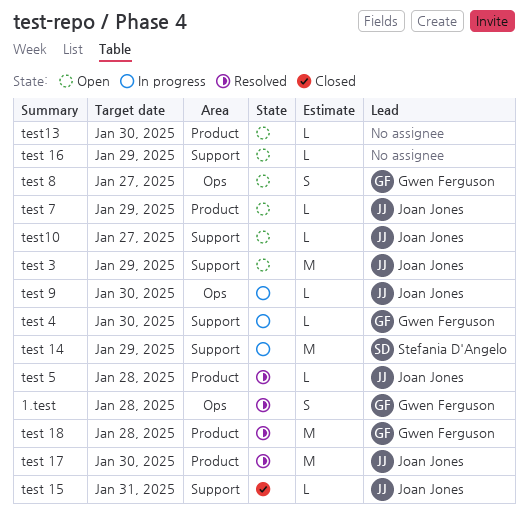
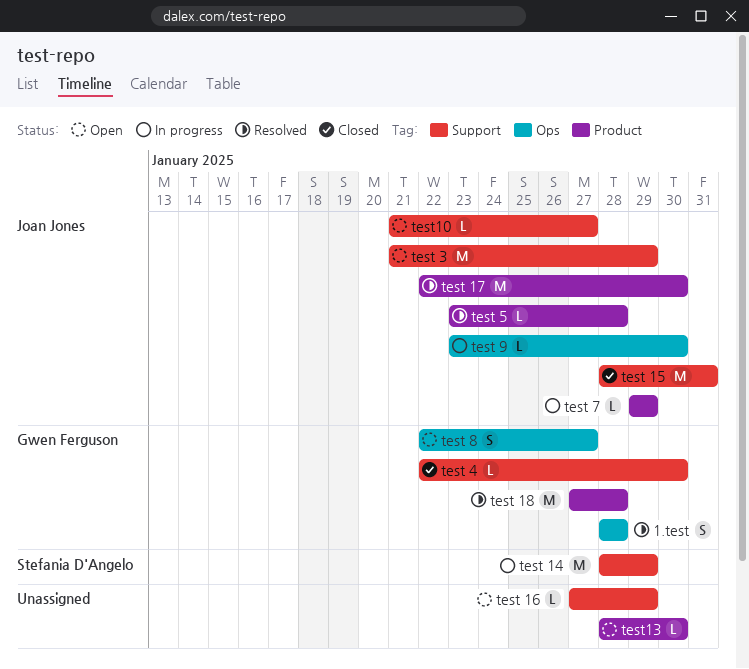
test 15, estimate: L -> M
test 4, status: In progress -> Closed
test 7, status: Open -> In progress

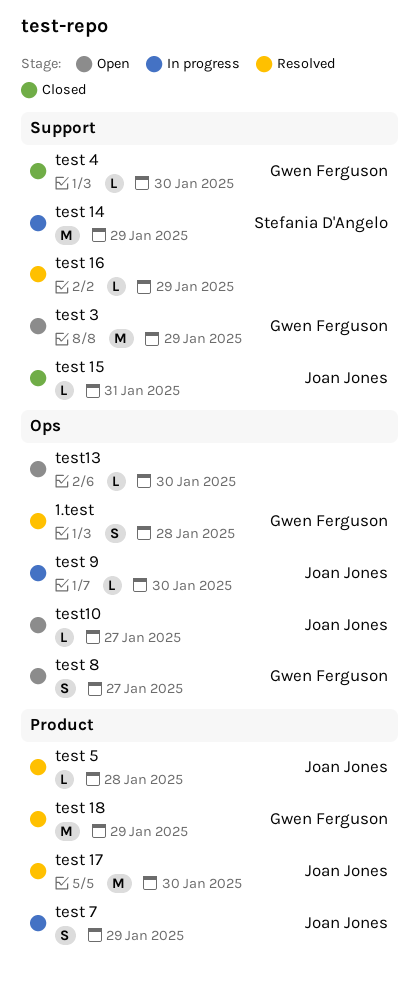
test 15, estimate: M -> L
test 16, status: Open -> Resolved
test 18, due: Jan 28 -> Jan 29
test 3, owner: Joan Jones -> Gwen Ferguson
test 7, estimate: L -> S
test10, label: Support -> Ops
test13, label: Product -> Ops

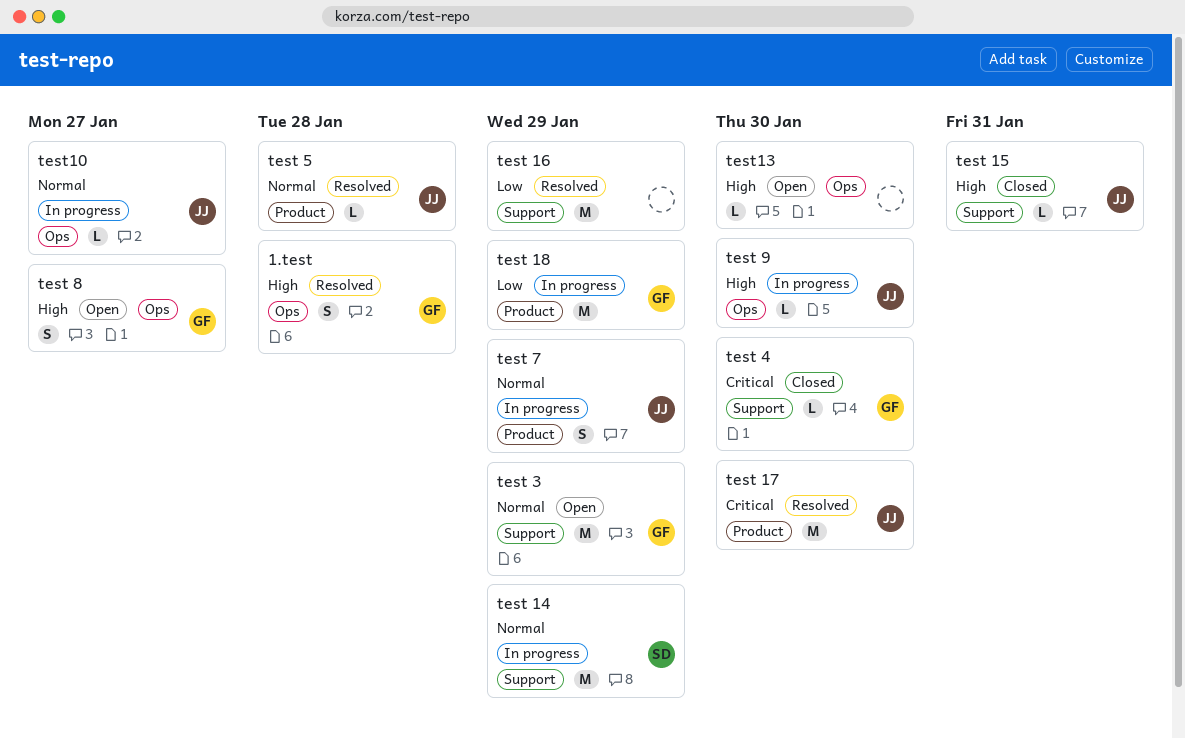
test 16, estimate: L -> M
test 18, status: Resolved -> In progress
test10, status: Open -> In progress

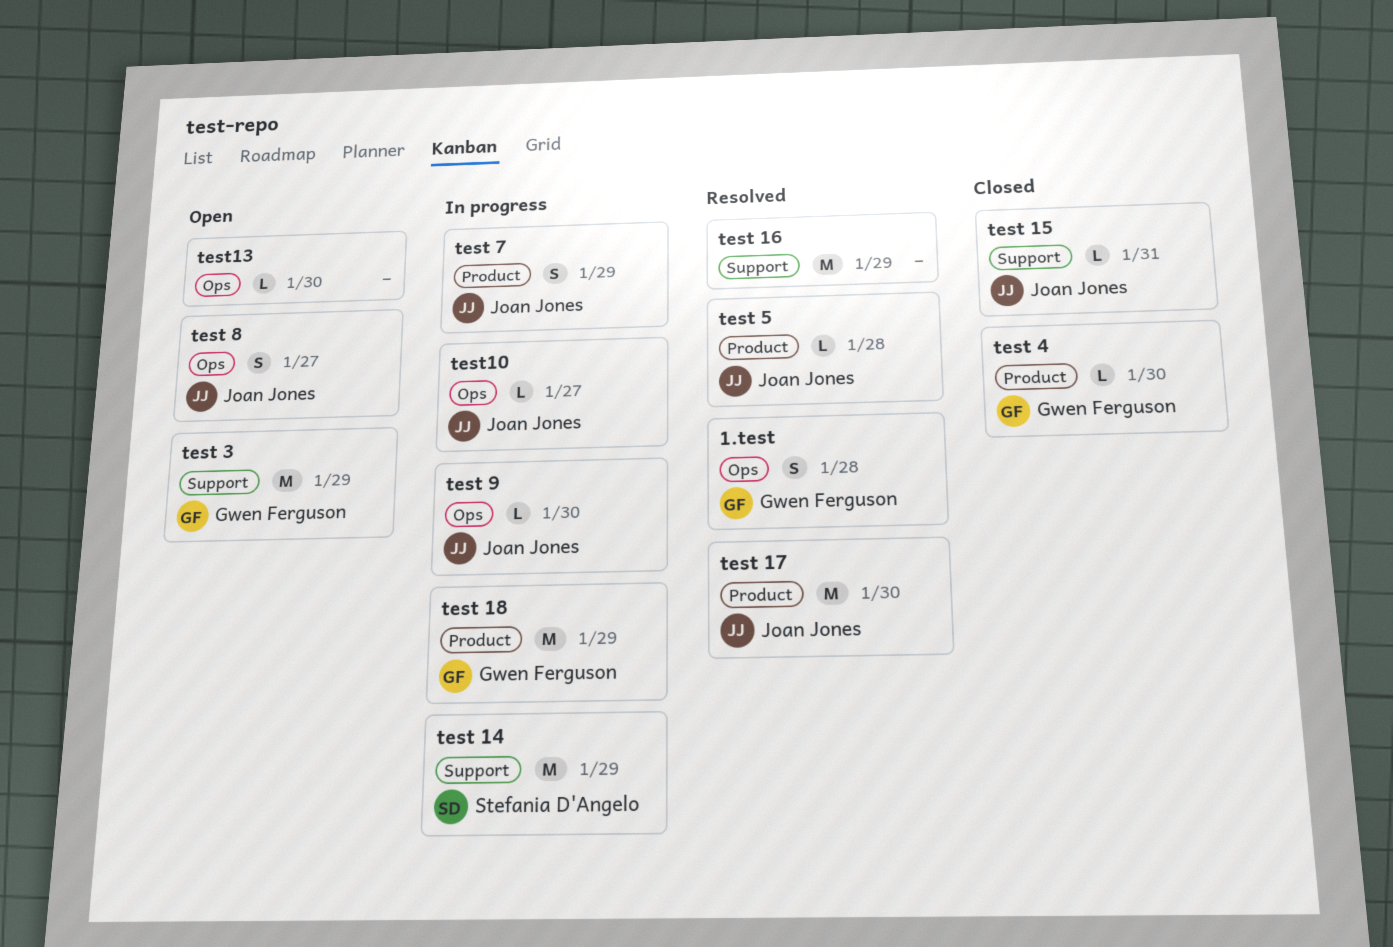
test 4, label: Support -> Product
test 8, owner: Gwen Ferguson -> Joan Jones

